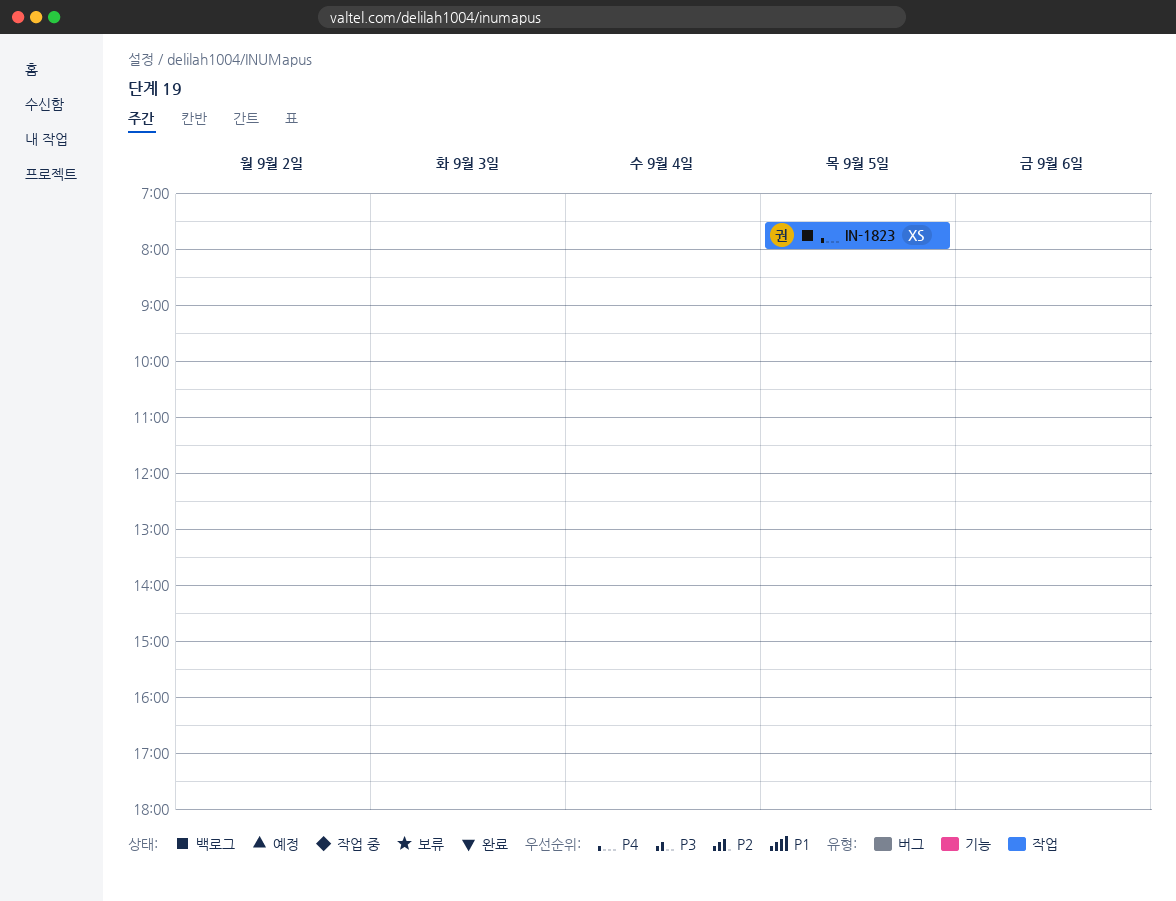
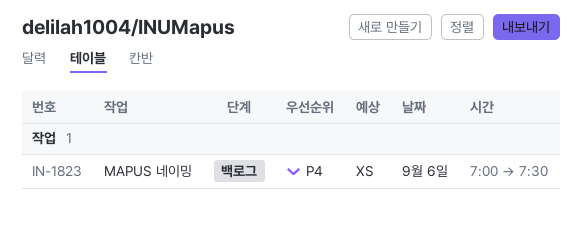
IN-1823, day: Sep 5 -> Sep 6
IN-1823, begins: 07:30 -> 07:00
IN-1823, ends: 08:00 -> 07:30

